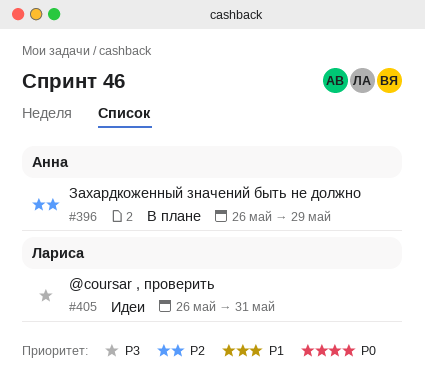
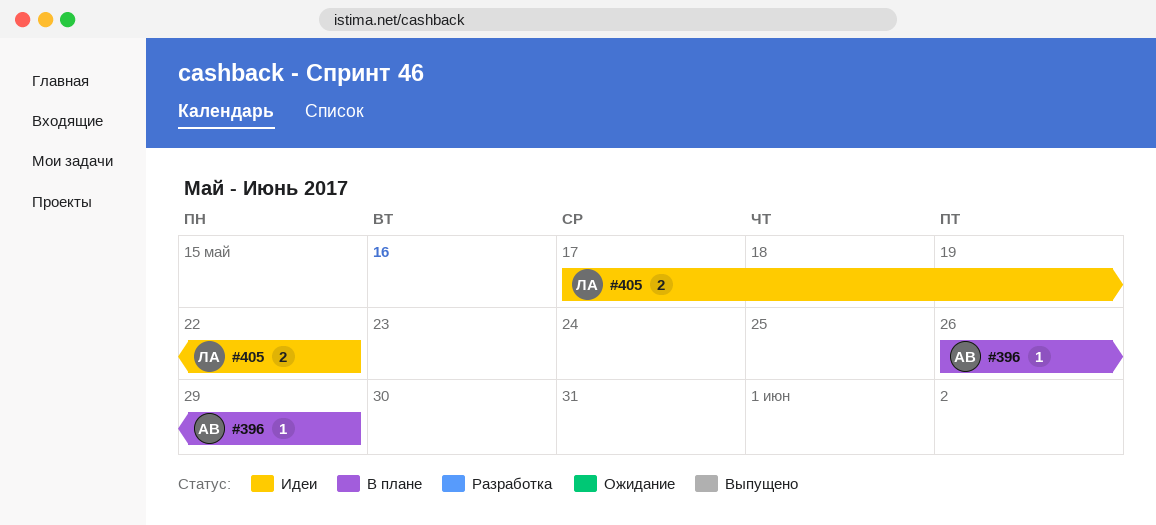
#405, start: May 26 -> May 17
#405, due: May 31 -> May 22

